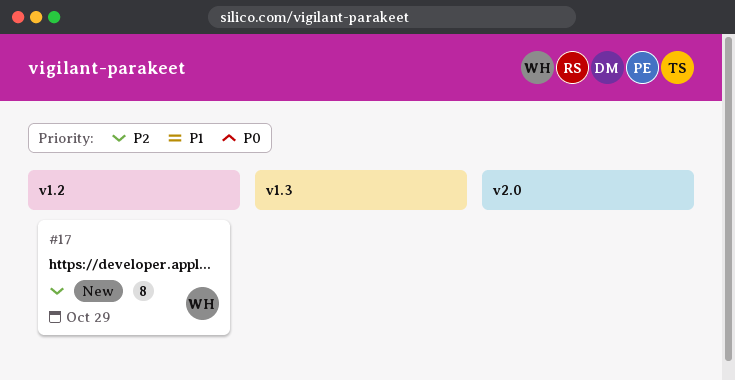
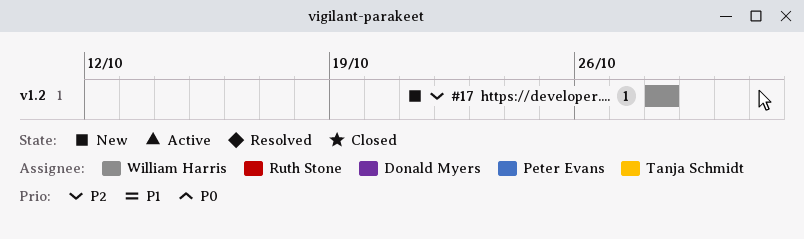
#17, estimate: 8 -> 1
#17, due: Oct 29 -> Oct 28

